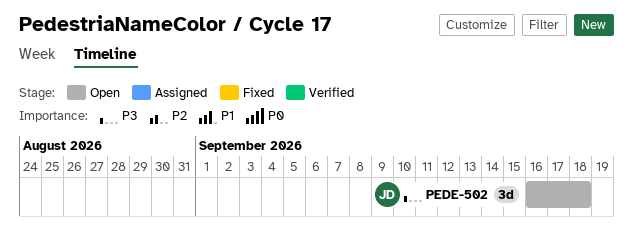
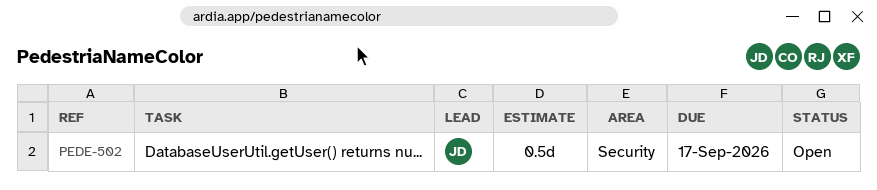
PEDE-502, estimate: 3d -> 0.5d
PEDE-502, due: Sep 18 -> Sep 17

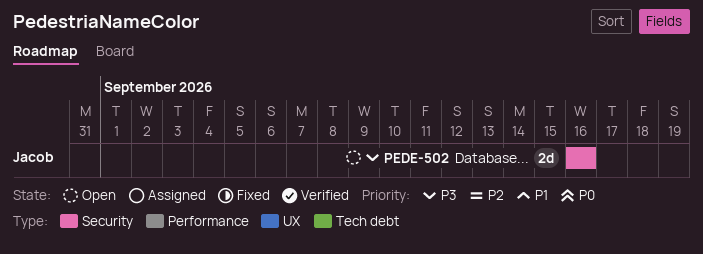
PEDE-502, estimate: 0.5d -> 2d
PEDE-502, due: Sep 17 -> Sep 16

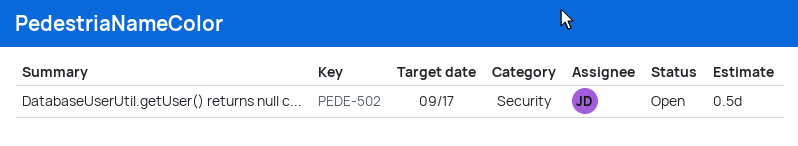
PEDE-502, estimate: 2d -> 0.5d
PEDE-502, due: Sep 16 -> Sep 17

